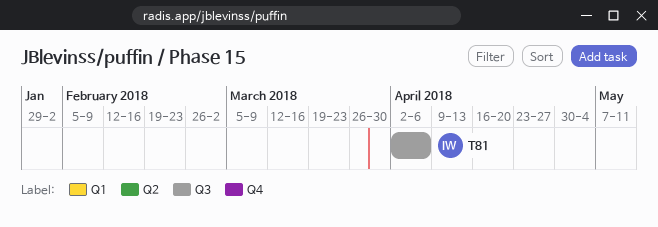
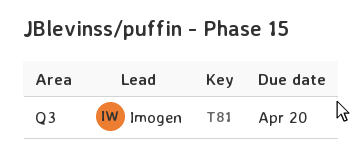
T81, due: Apr 6 -> Apr 20

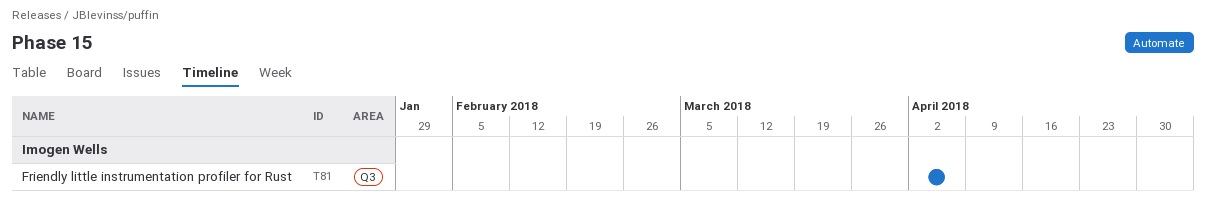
T81, due: Apr 20 -> Apr 6

